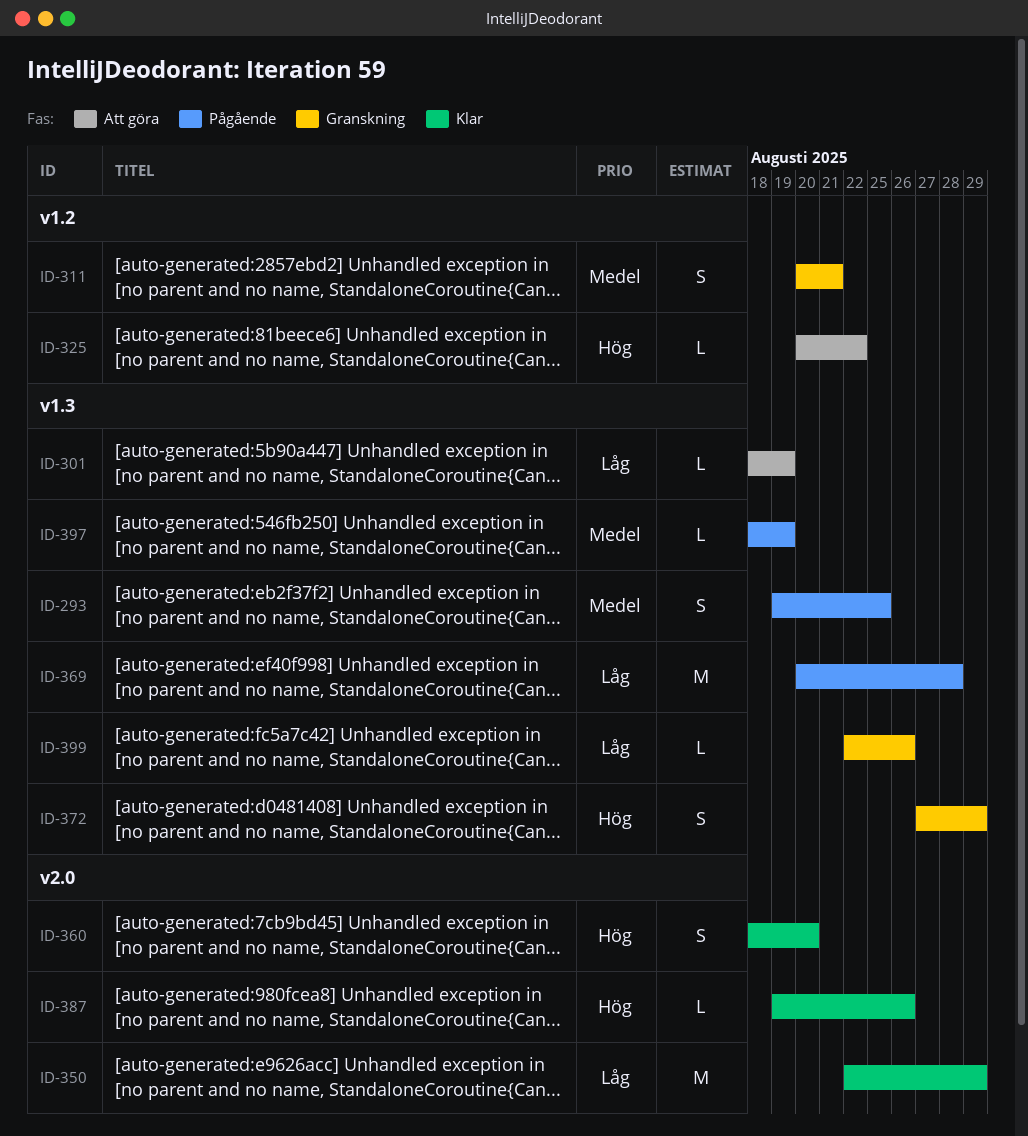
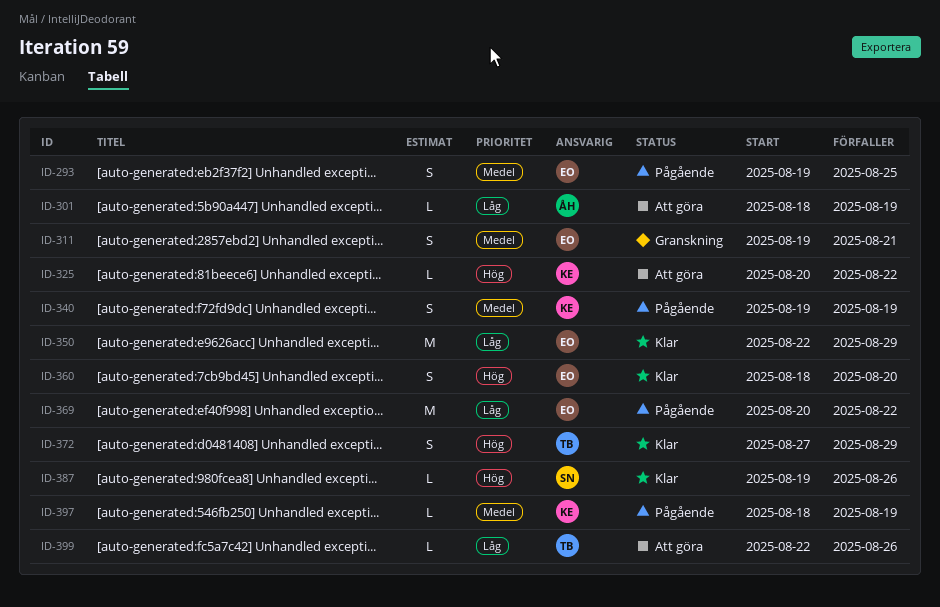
ID-311, start: Aug 20 -> Aug 19
ID-340: none -> present
ID-369, due: Aug 28 -> Aug 22
ID-372, status: Granskning -> Klar
ID-399, status: Granskning -> Att göra

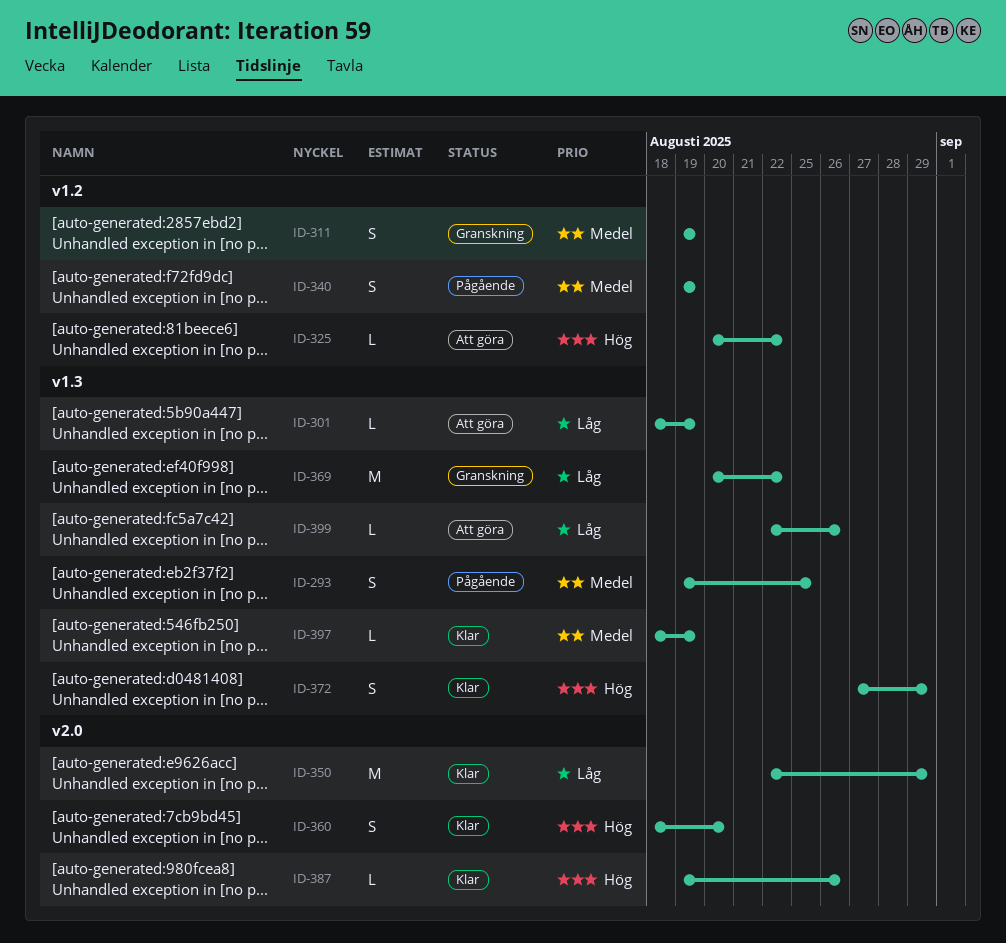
ID-311, due: Aug 21 -> Aug 19
ID-369, status: Pågående -> Granskning
ID-397, status: Pågående -> Klar

